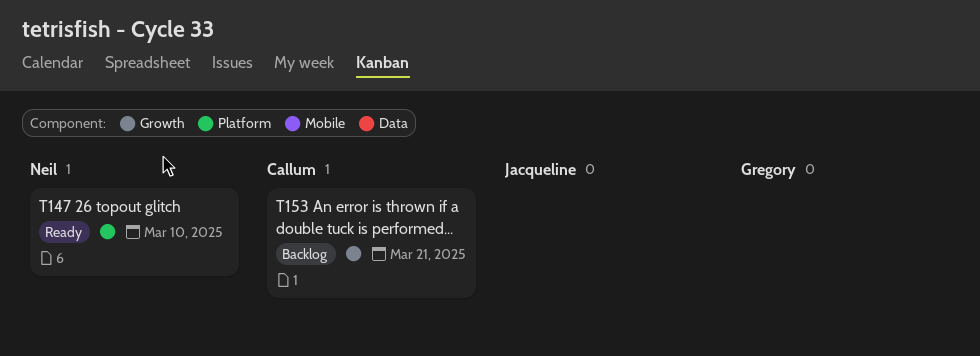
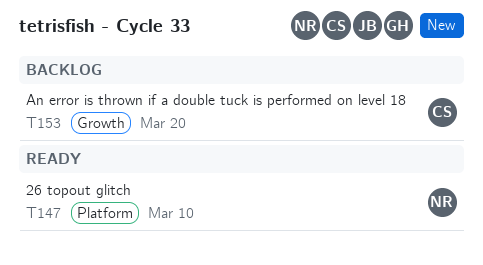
T153, due: Mar 21 -> Mar 20

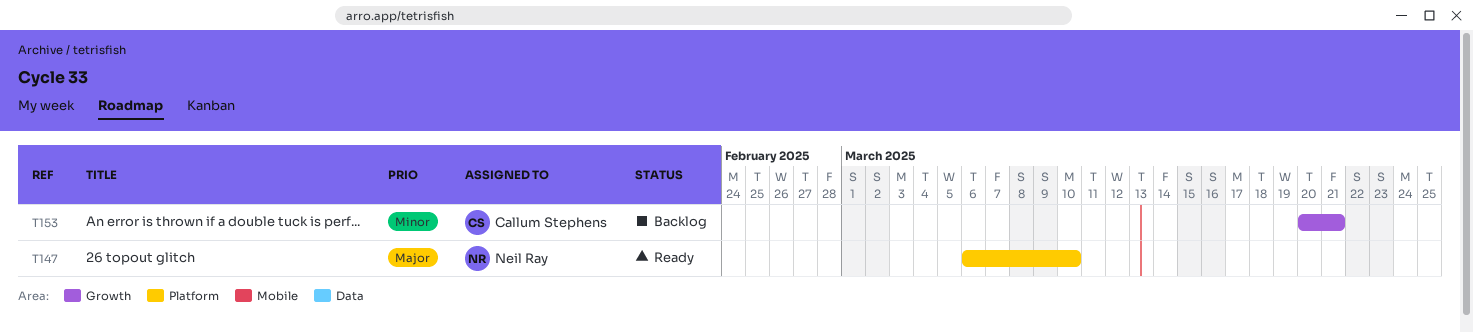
T153, due: Mar 20 -> Mar 21

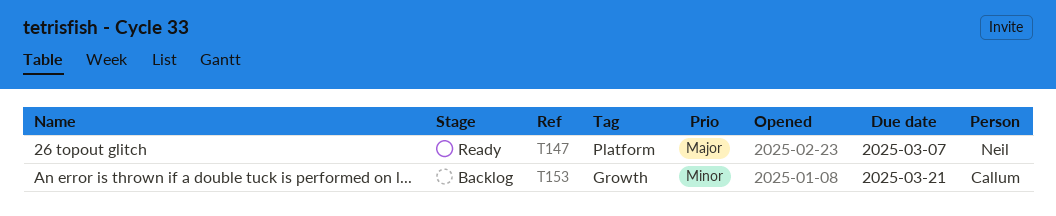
T147, due: Mar 10 -> Mar 7

